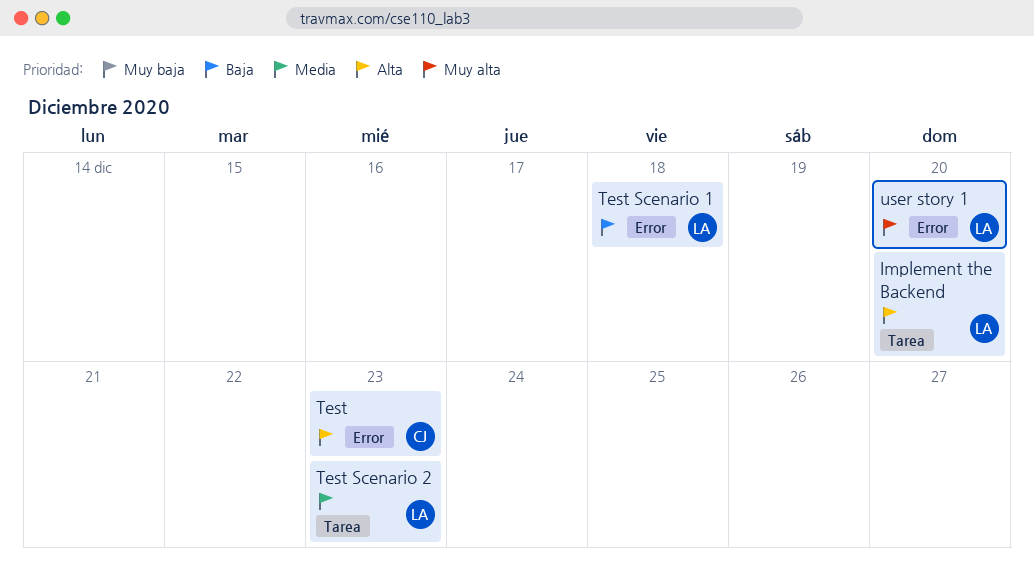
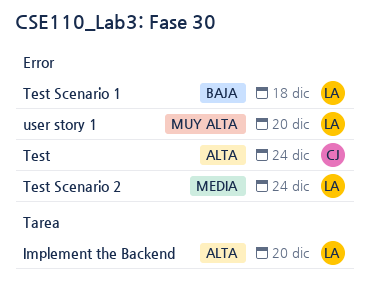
Test, due: Dec 23 -> Dec 24
Test Scenario 2, label: Tarea -> Error
Test Scenario 2, due: Dec 23 -> Dec 24

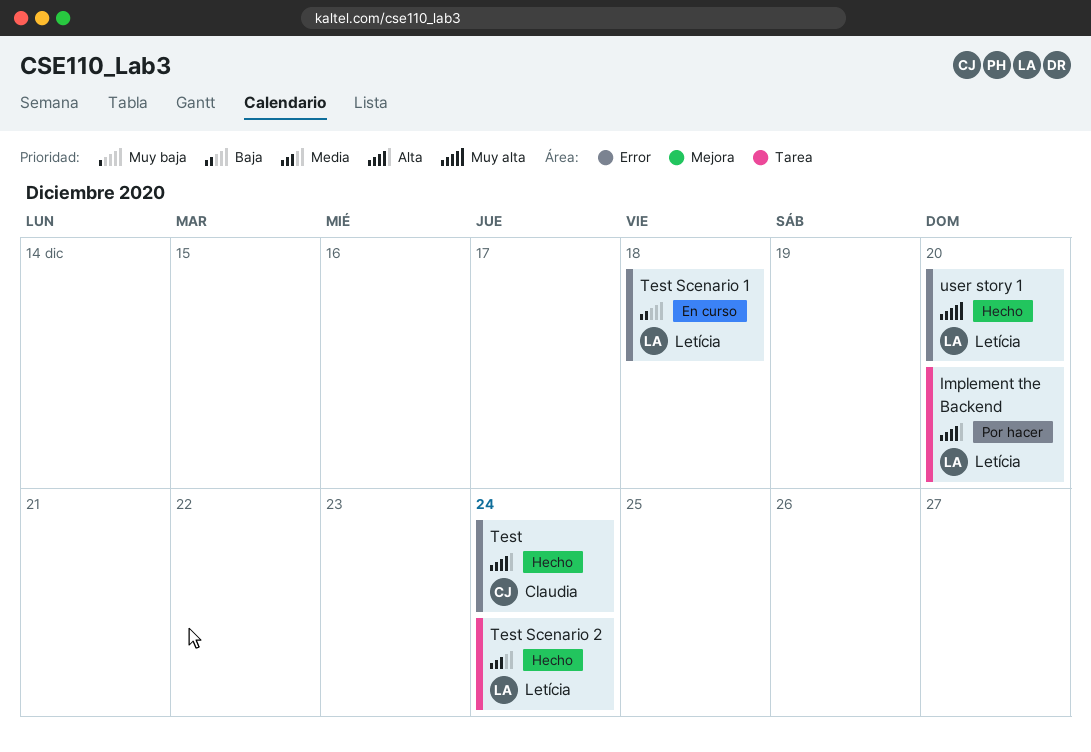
Test Scenario 2, label: Error -> Tarea

